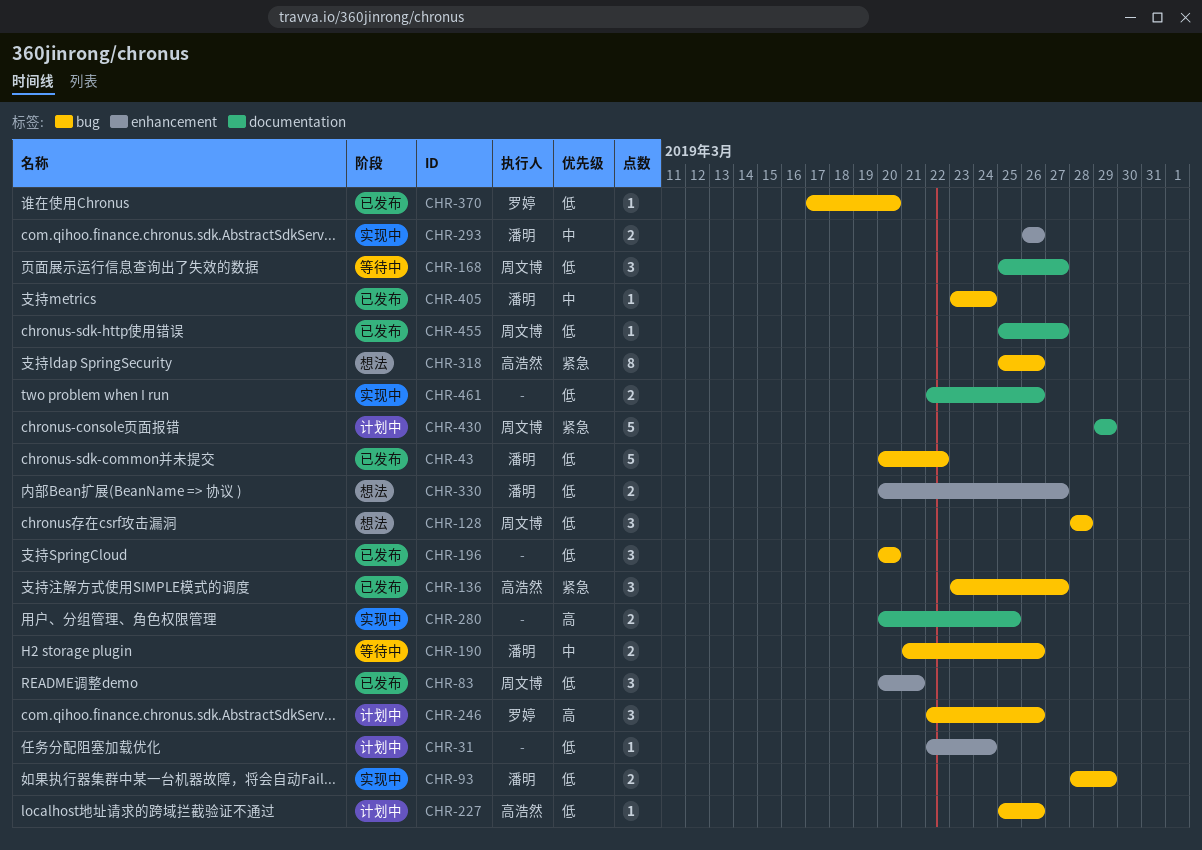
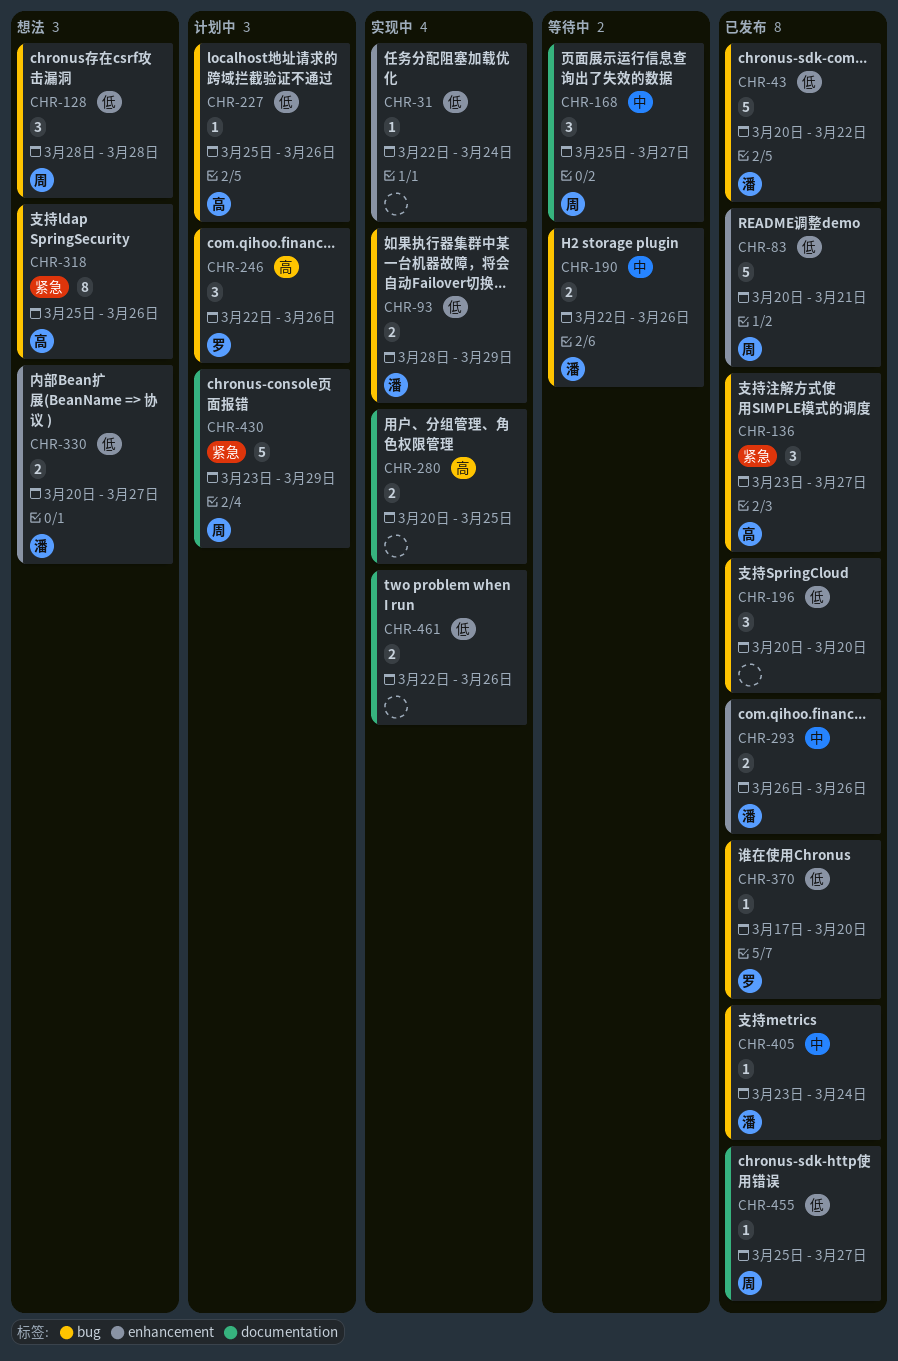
CHR-31, status: 计划中 -> 实现中
CHR-83, estimate: 3 -> 5
CHR-168, priority: 低 -> 中
CHR-190, start: Mar 21 -> Mar 22
CHR-293, status: 实现中 -> 已发布
CHR-430, start: Mar 29 -> Mar 23

